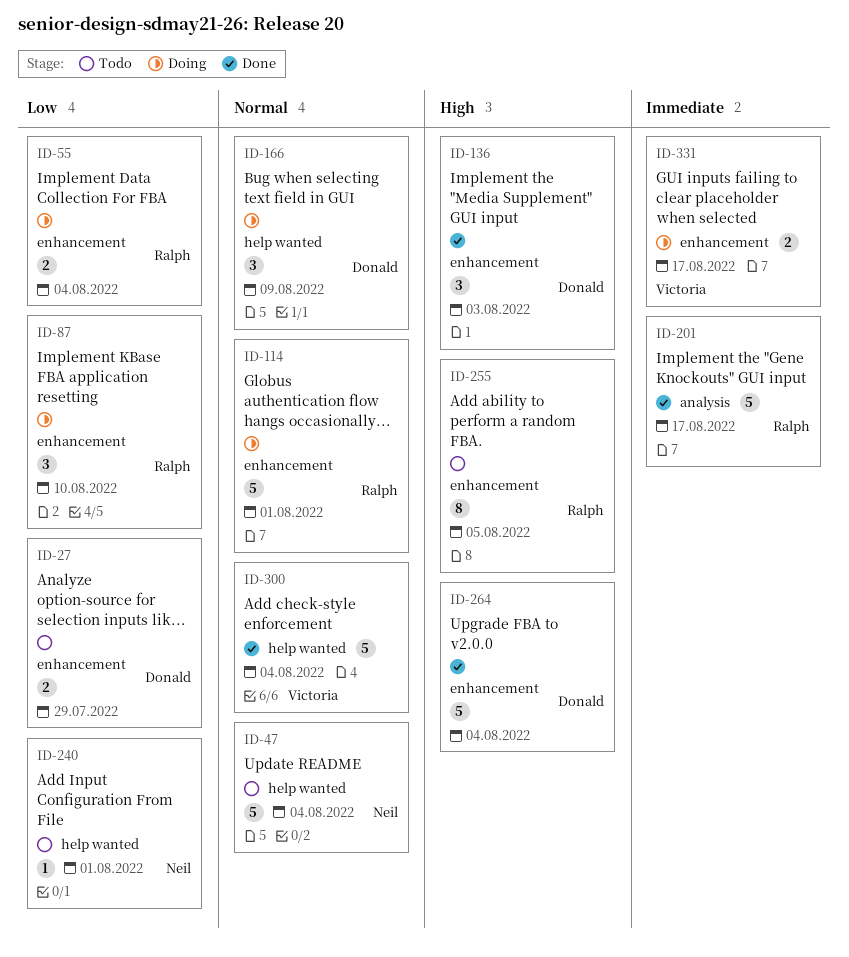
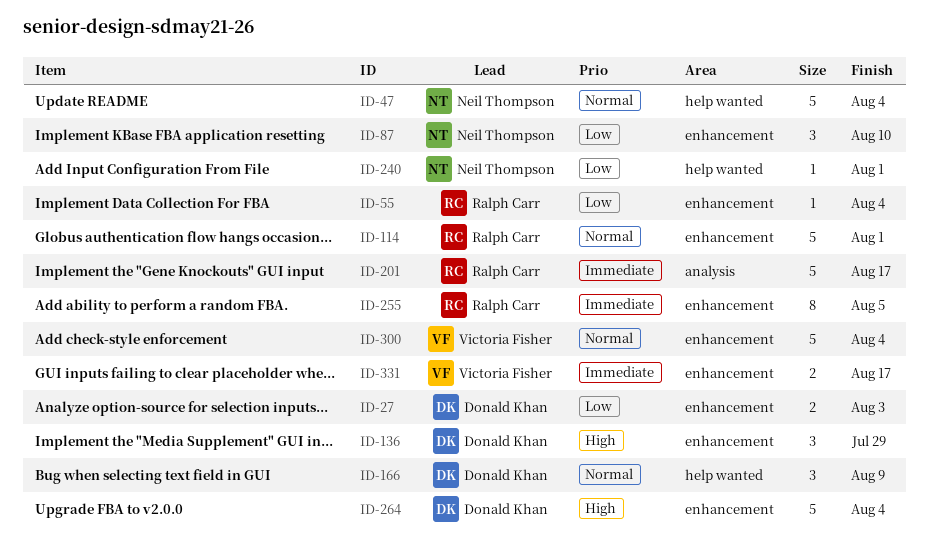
ID-27, due: Jul 29 -> Aug 3
ID-55, estimate: 2 -> 1
ID-87, owner: Ralph Carr -> Neil Thompson
ID-136, due: Aug 3 -> Jul 29
ID-255, priority: High -> Immediate
ID-300, label: help wanted -> enhancement

